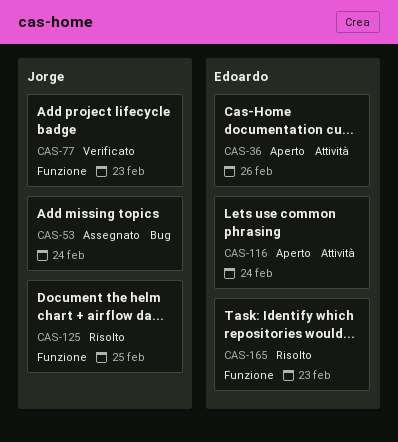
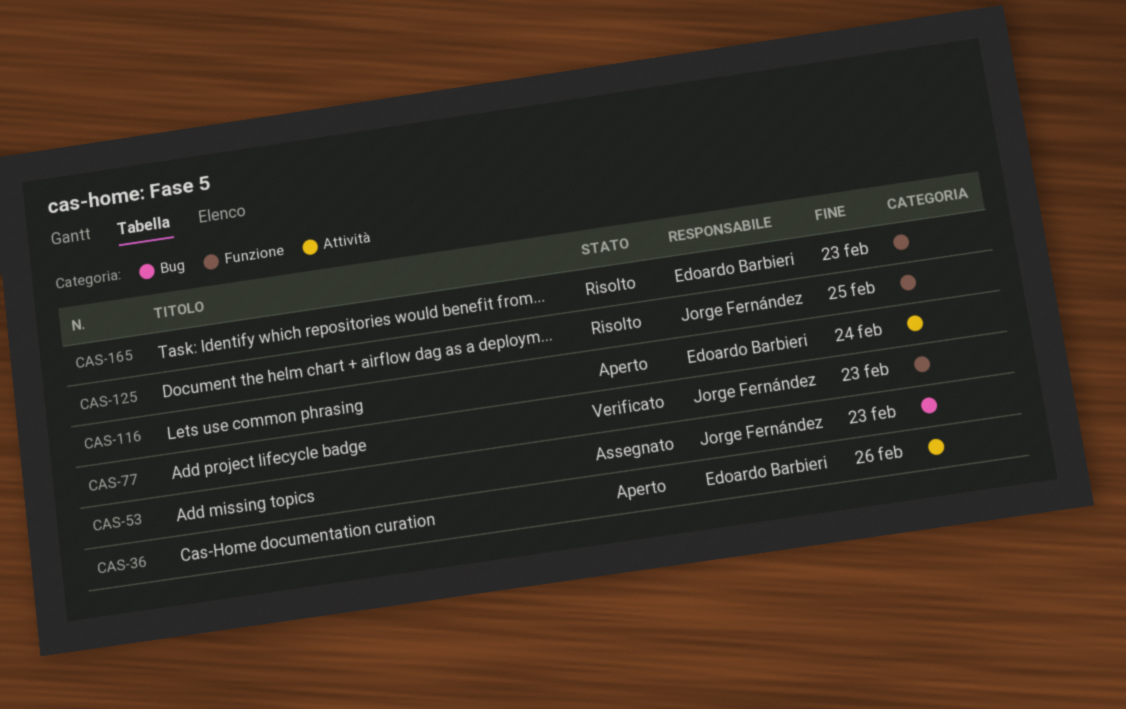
CAS-53, due: Feb 24 -> Feb 23

